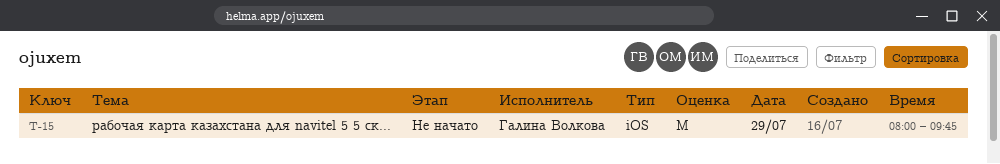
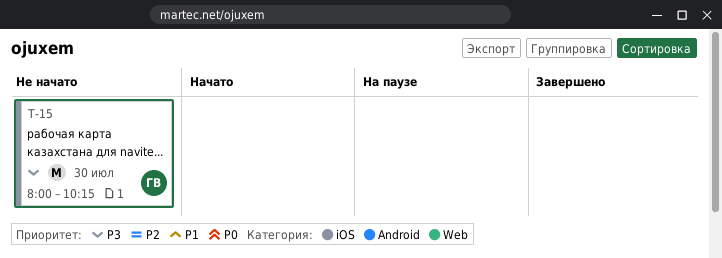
T-15, day: Jul 29 -> Jul 30
T-15, ends: 09:45 -> 10:15

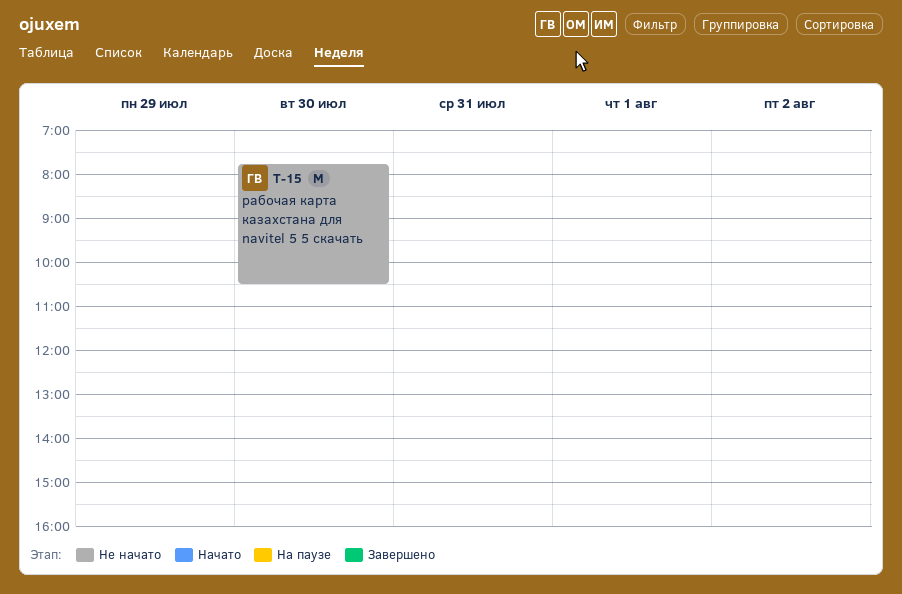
T-15, begins: 08:00 -> 07:45
T-15, ends: 10:15 -> 10:30

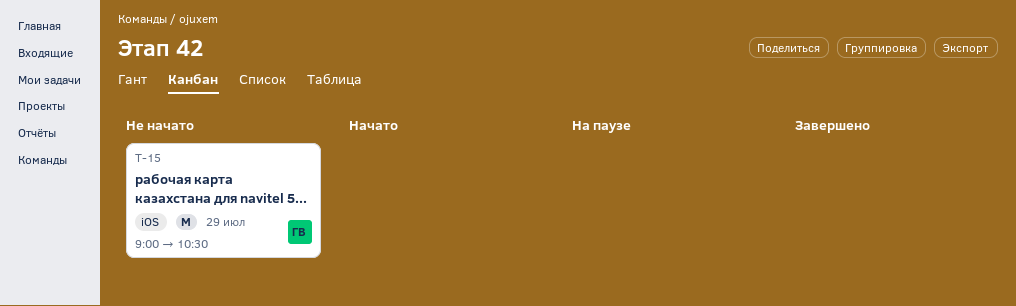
T-15, day: Jul 30 -> Jul 29
T-15, begins: 07:45 -> 09:00

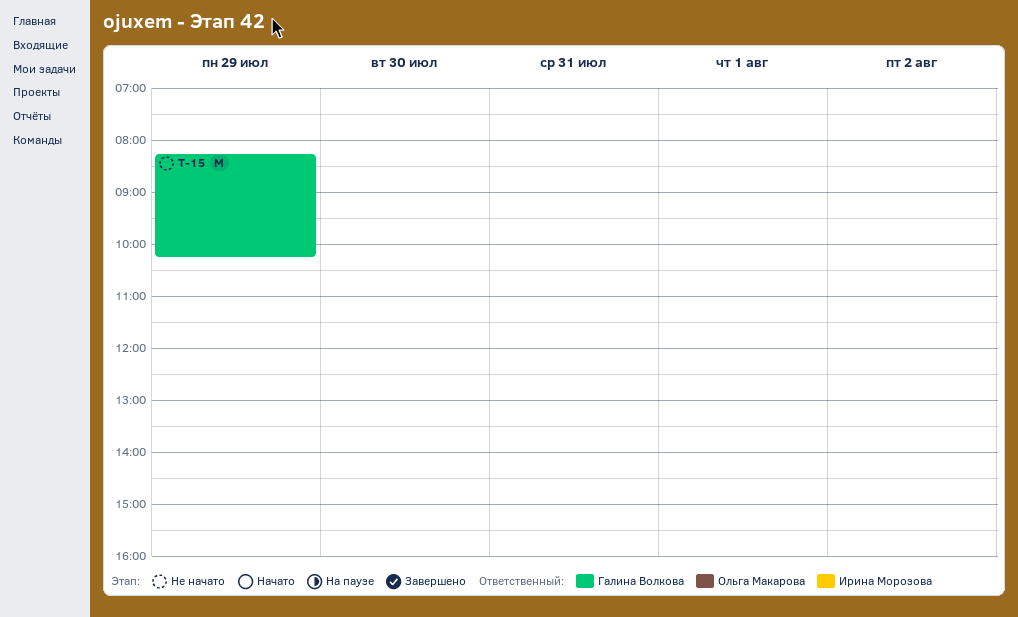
T-15, begins: 09:00 -> 08:15
T-15, ends: 10:30 -> 10:15

